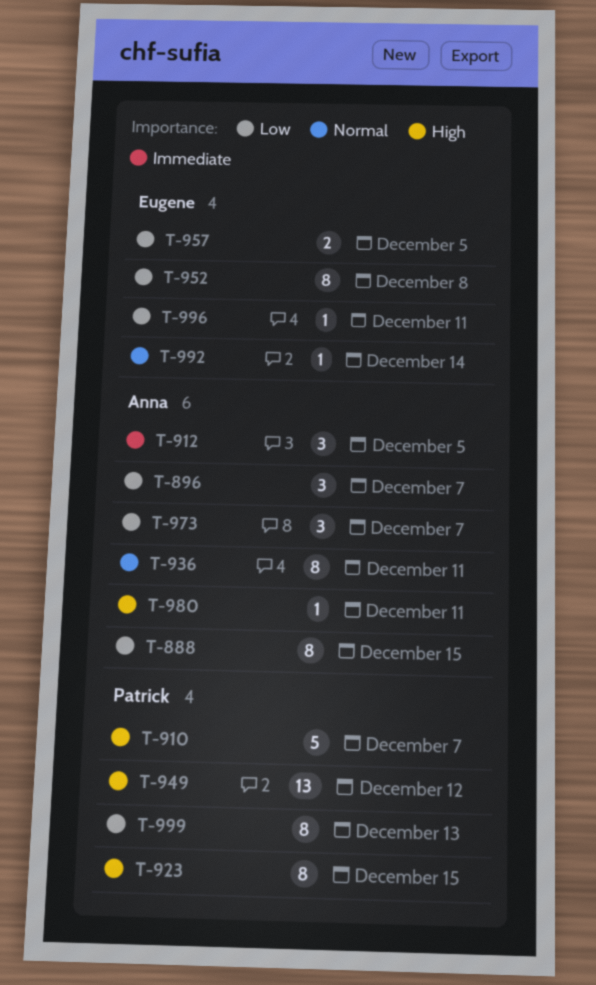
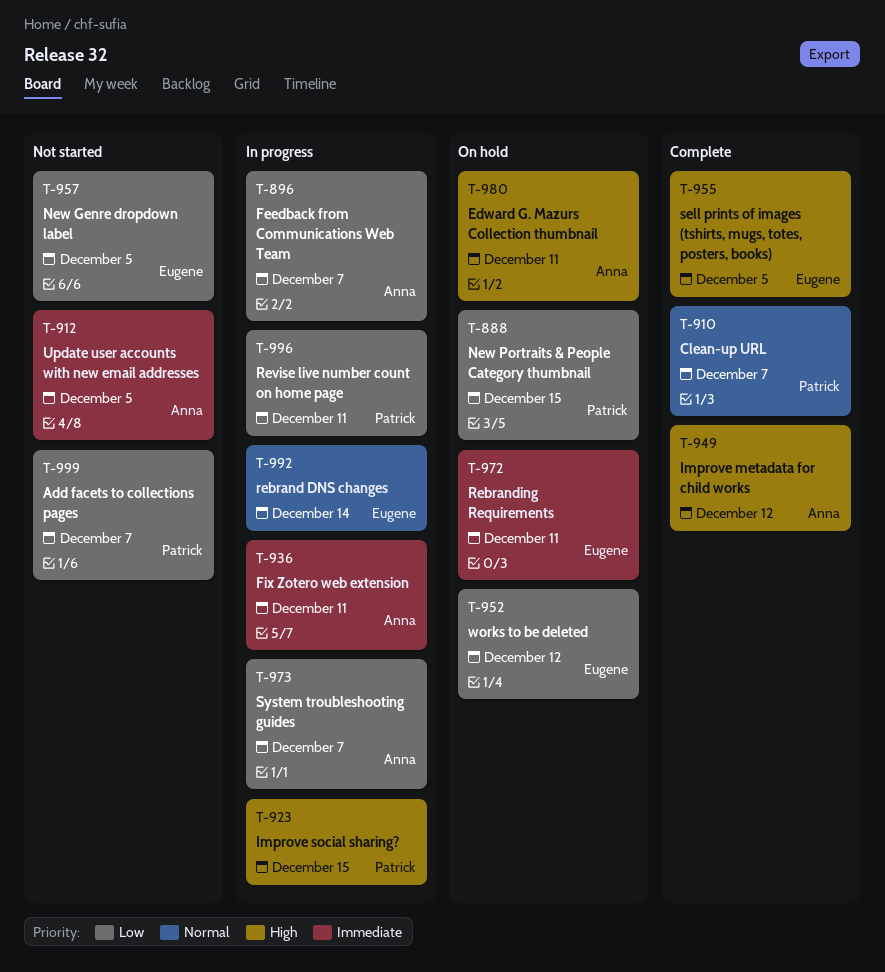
T-888, owner: Anna -> Patrick
T-910, priority: High -> Normal
T-936, priority: Normal -> Immediate
T-949, owner: Patrick -> Anna
T-952, due: Dec 8 -> Dec 12
T-955: none -> present
T-972: none -> present
T-996, owner: Eugene -> Patrick
T-999, due: Dec 13 -> Dec 7

